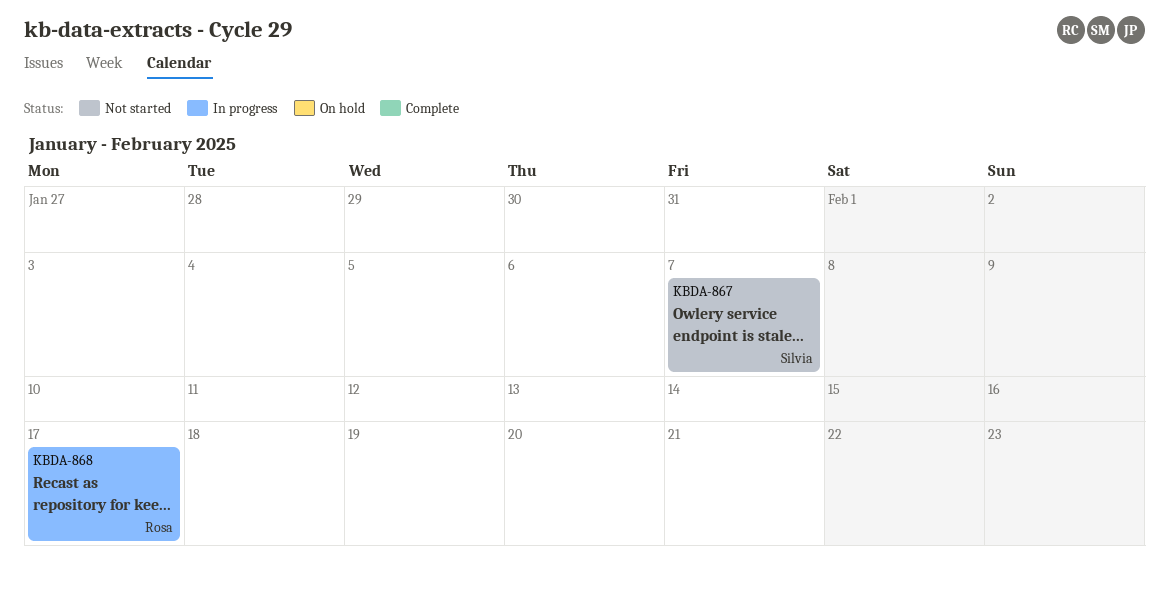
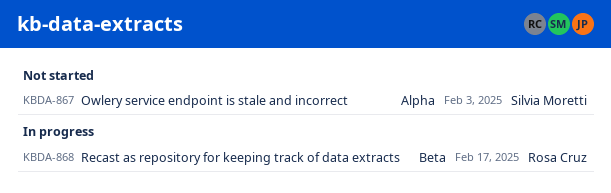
KBDA-867, due: Feb 7 -> Feb 3

